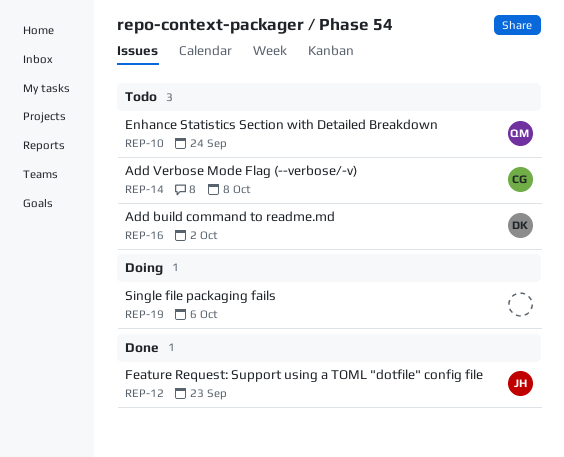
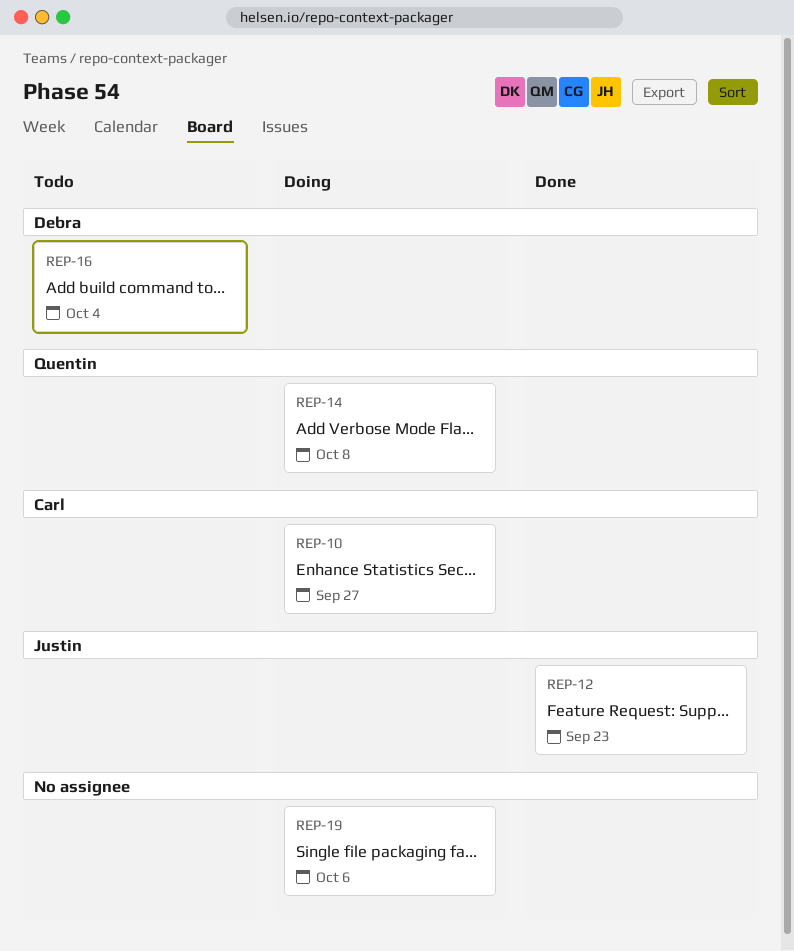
REP-10, status: Todo -> Doing
REP-10, owner: Quentin -> Carl
REP-10, due: Sep 24 -> Sep 27
REP-14, status: Todo -> Doing
REP-14, owner: Carl -> Quentin
REP-16, due: Oct 2 -> Oct 4

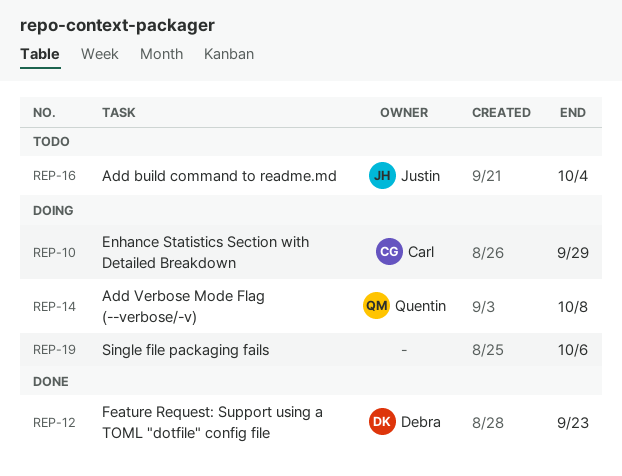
REP-10, due: Sep 27 -> Sep 29
REP-12, owner: Justin -> Debra
REP-16, owner: Debra -> Justin

